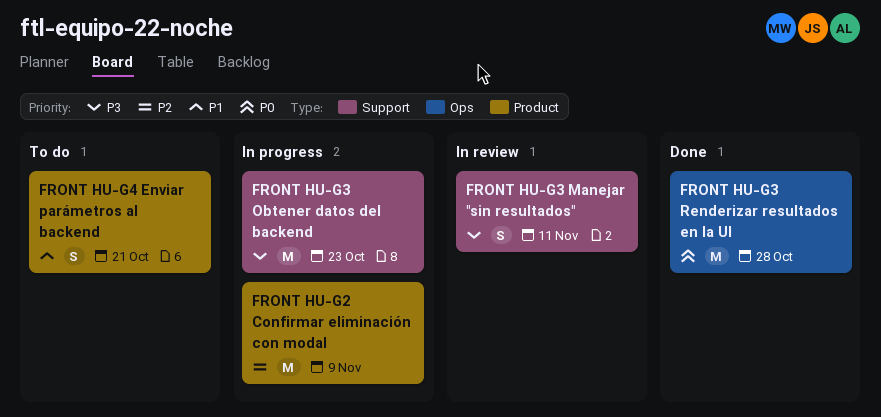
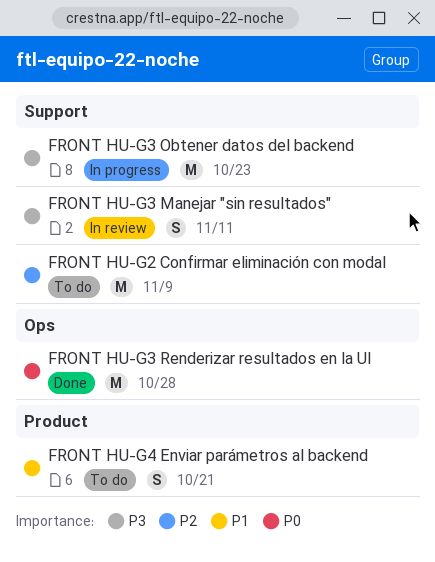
FRONT HU-G2 Confirmar eliminación con modal, status: In progress -> To do
FRONT HU-G2 Confirmar eliminación con modal, label: Product -> Support

